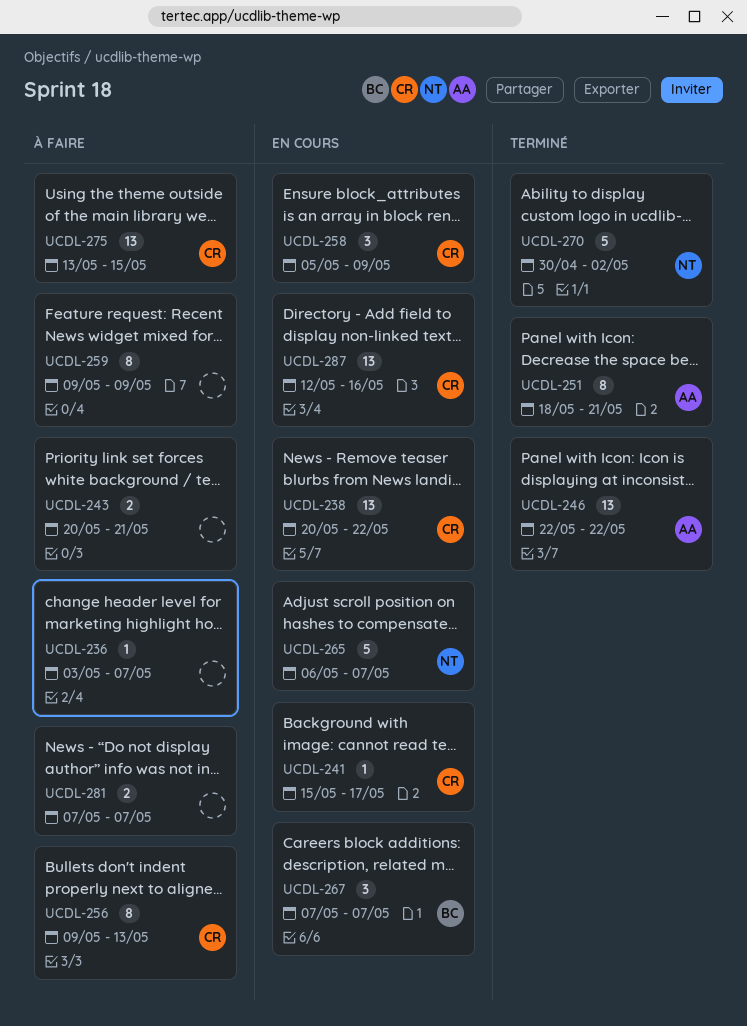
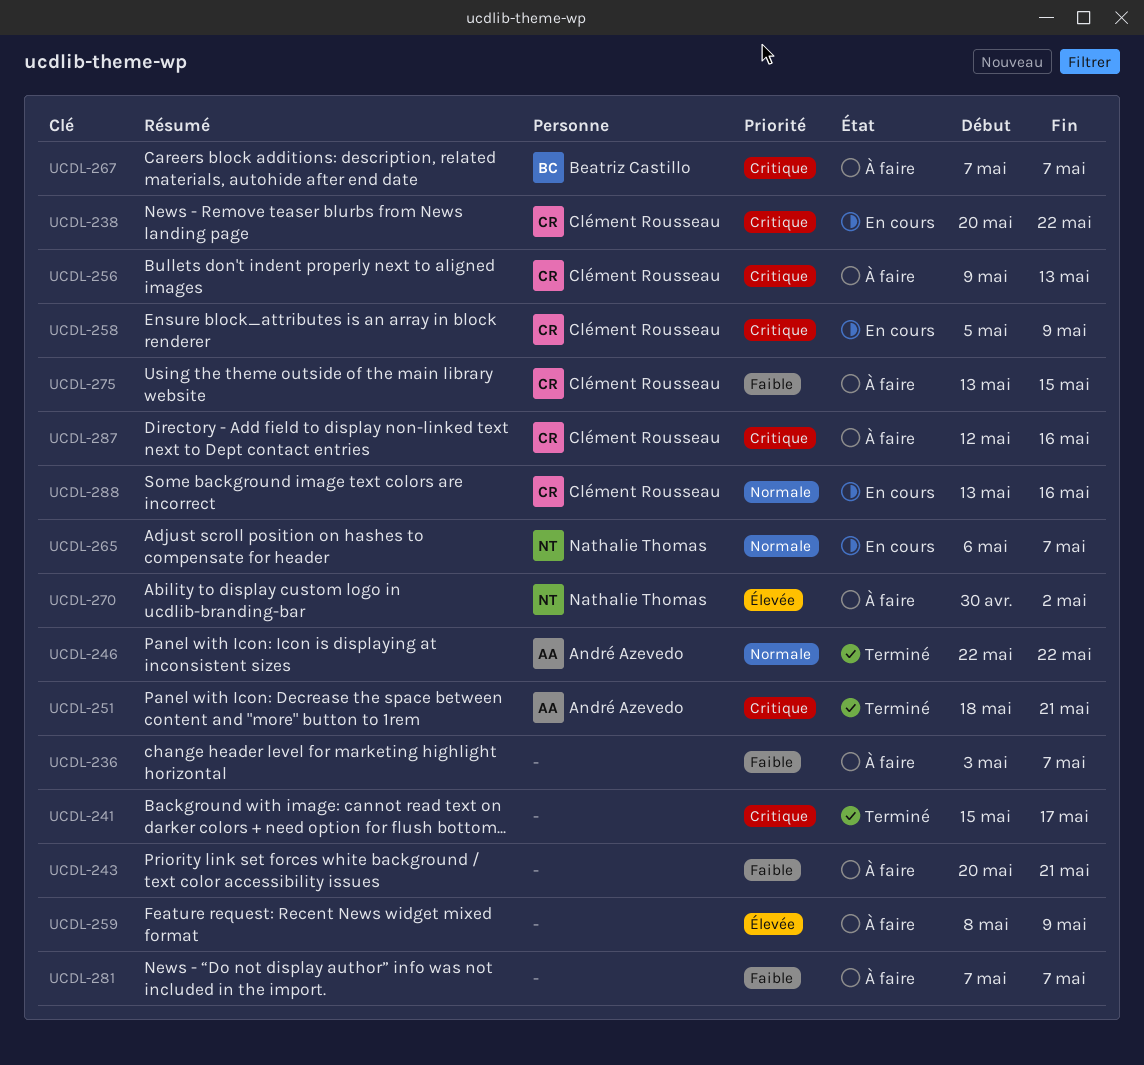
UCDL-241, status: En cours -> Terminé
UCDL-241, owner: Clément Rousseau -> none
UCDL-259, start: May 9 -> May 8
UCDL-267, status: En cours -> À faire
UCDL-270, status: Terminé -> À faire
UCDL-287, status: En cours -> À faire
UCDL-288: none -> present

